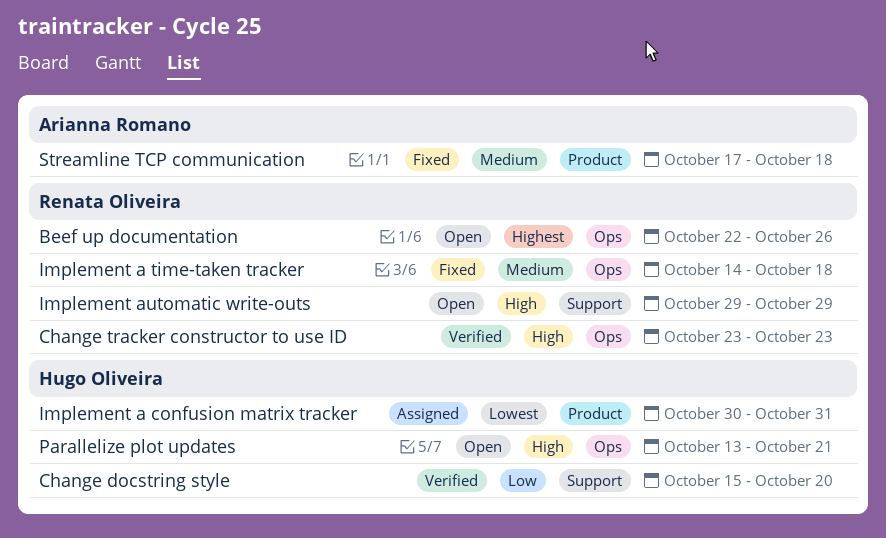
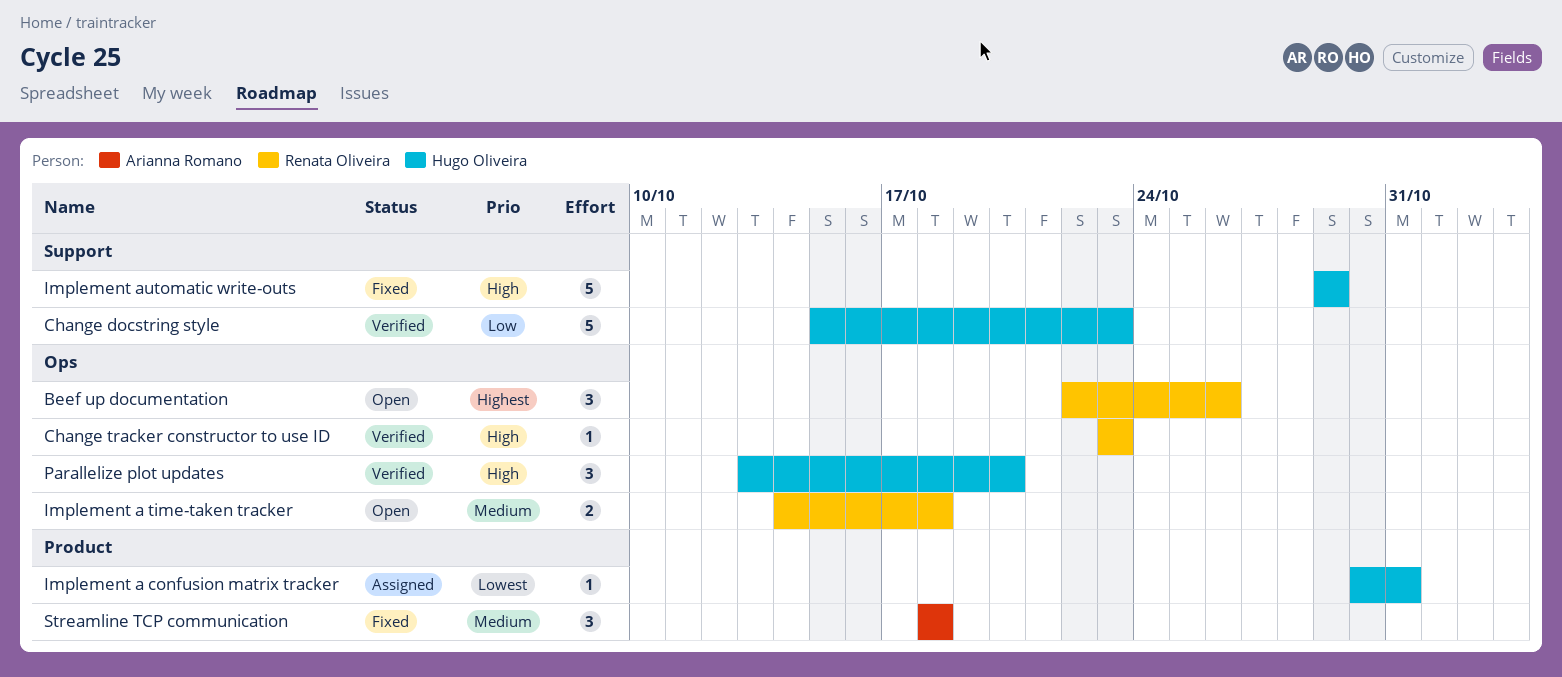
Change docstring style, due: Oct 20 -> Oct 23
Implement a time-taken tracker, status: Fixed -> Open
Implement automatic write-outs, status: Open -> Fixed
Implement automatic write-outs, owner: Renata Oliveira -> Hugo Oliveira
Parallelize plot updates, status: Open -> Verified
Parallelize plot updates, due: Oct 21 -> Oct 20
Streamline TCP communication, start: Oct 17 -> Oct 18

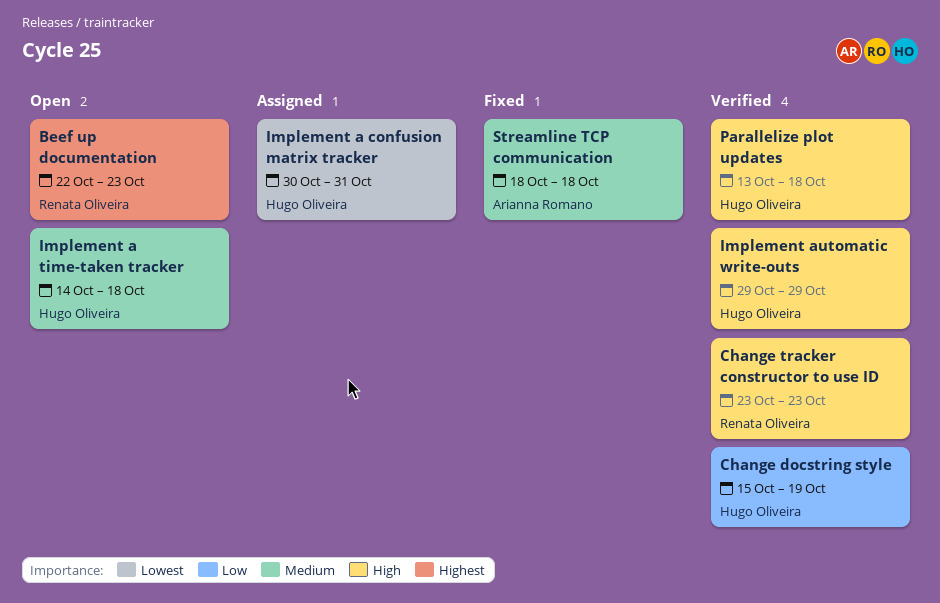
Beef up documentation, due: Oct 26 -> Oct 23
Change docstring style, due: Oct 23 -> Oct 19
Implement a time-taken tracker, owner: Renata Oliveira -> Hugo Oliveira
Implement automatic write-outs, status: Fixed -> Verified
Parallelize plot updates, due: Oct 20 -> Oct 18

